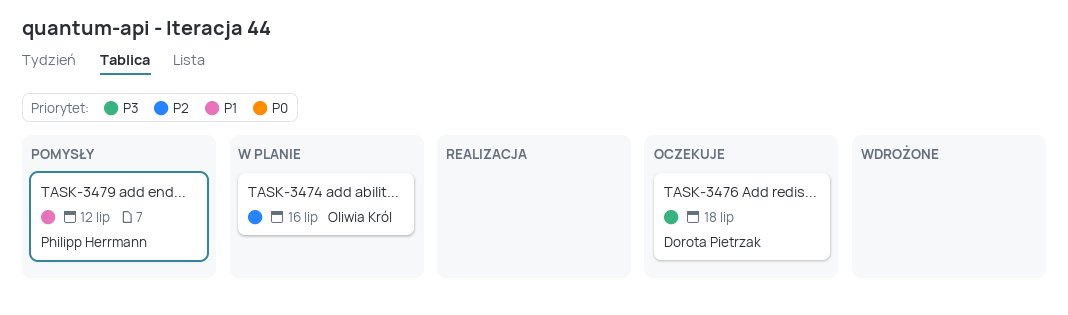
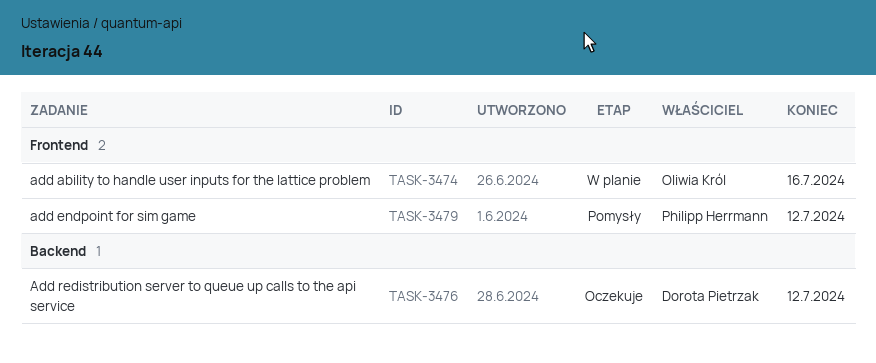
TASK-3476, due: Jul 18 -> Jul 12

